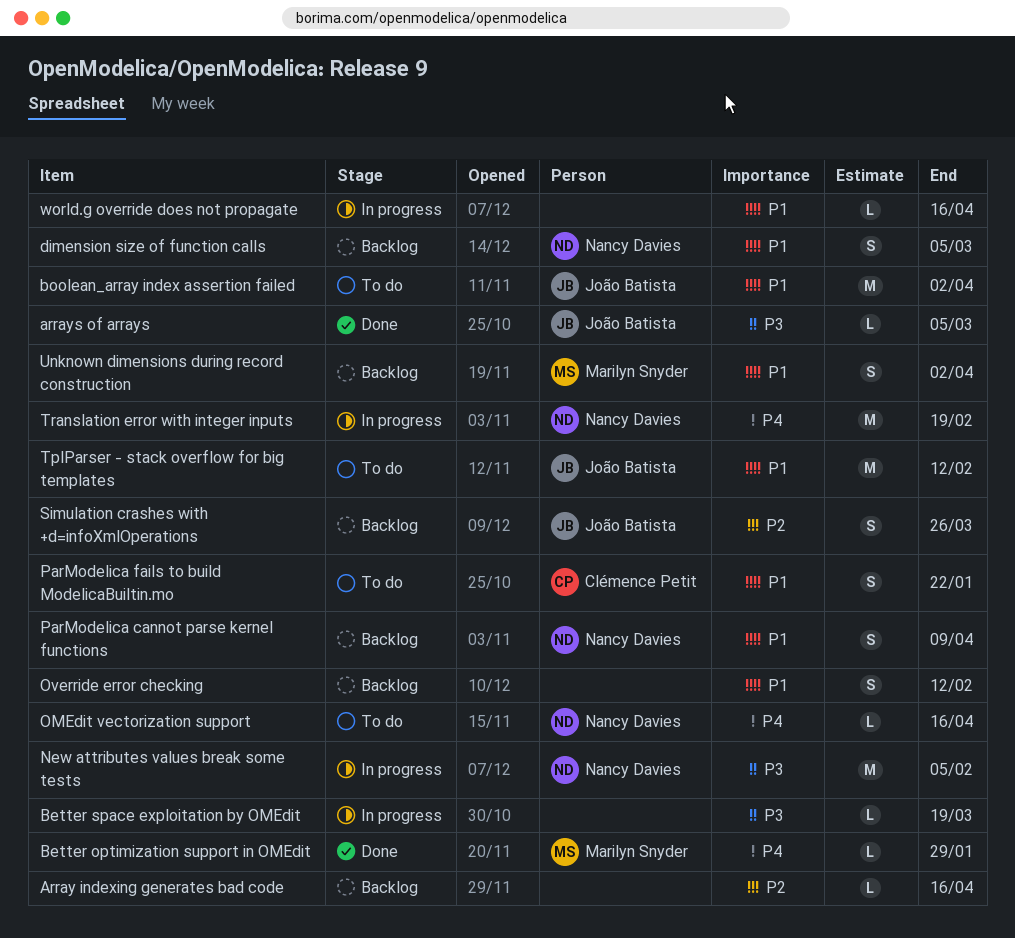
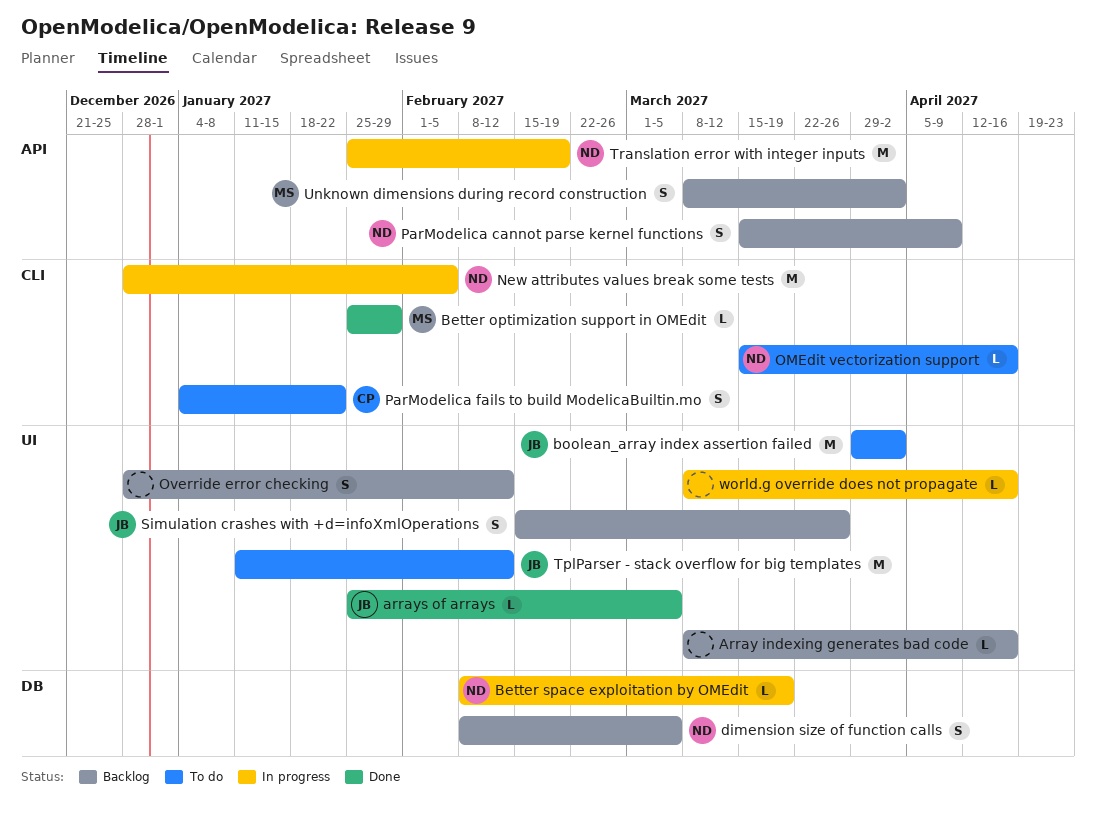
Better space exploitation by OMEdit, owner: none -> Nancy Davies

